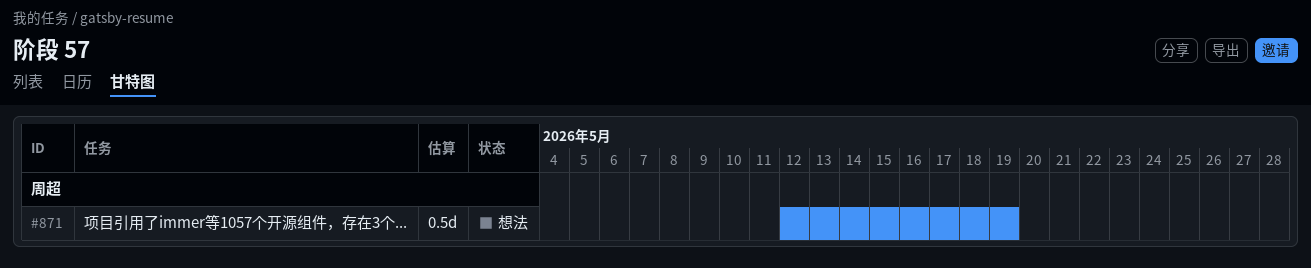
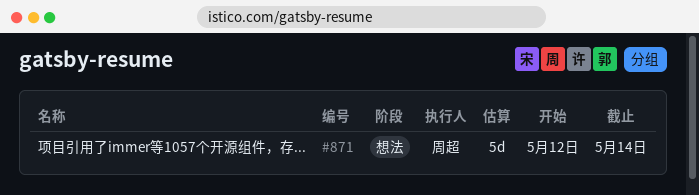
#871, estimate: 0.5d -> 5d
#871, due: May 19 -> May 14

